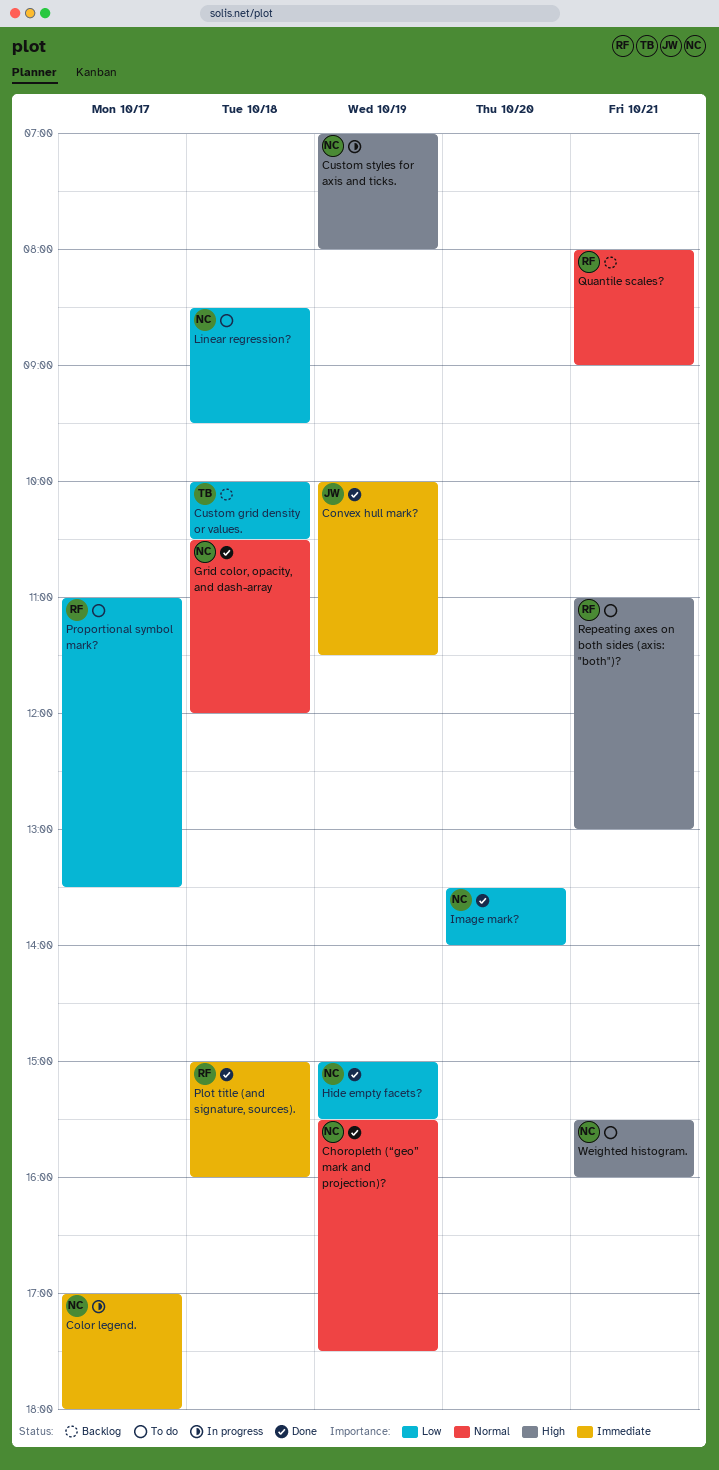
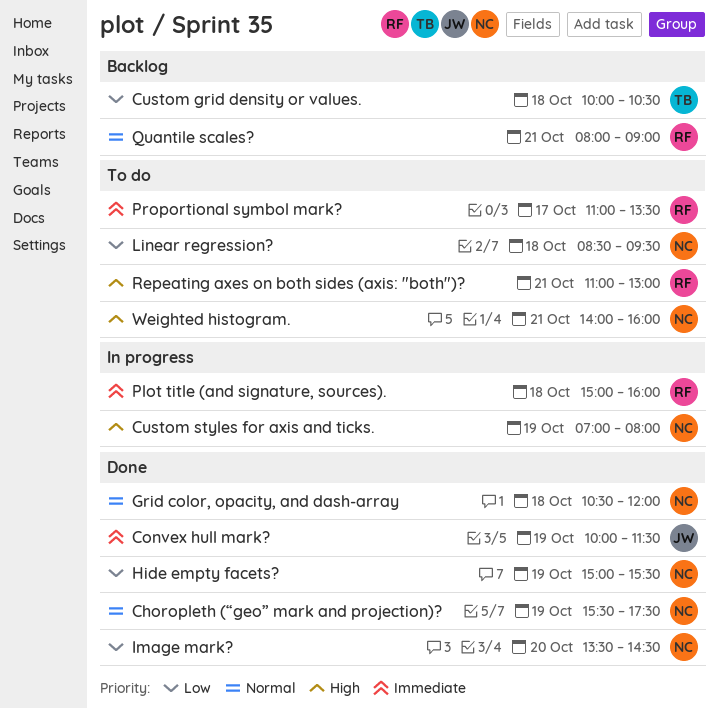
Color legend.: present -> none
Image mark?, ends: 14:00 -> 14:30
Plot title (and signature, sources)., status: Done -> In progress
Proportional symbol mark?, priority: Low -> Immediate
Weighted histogram., begins: 15:30 -> 14:00

